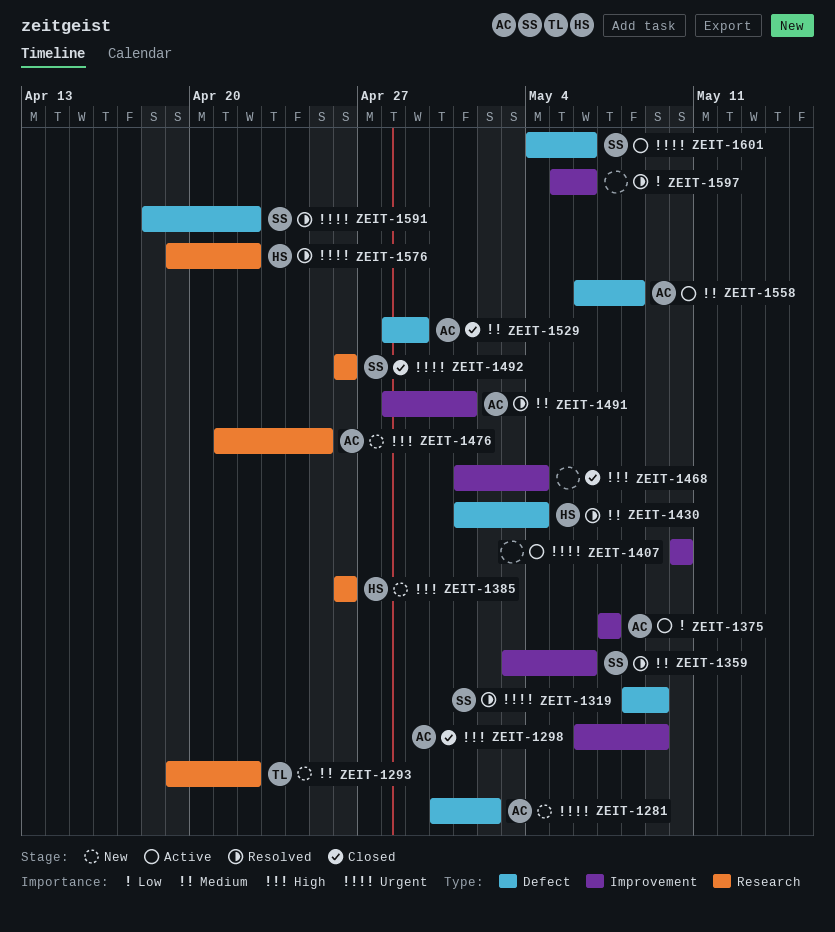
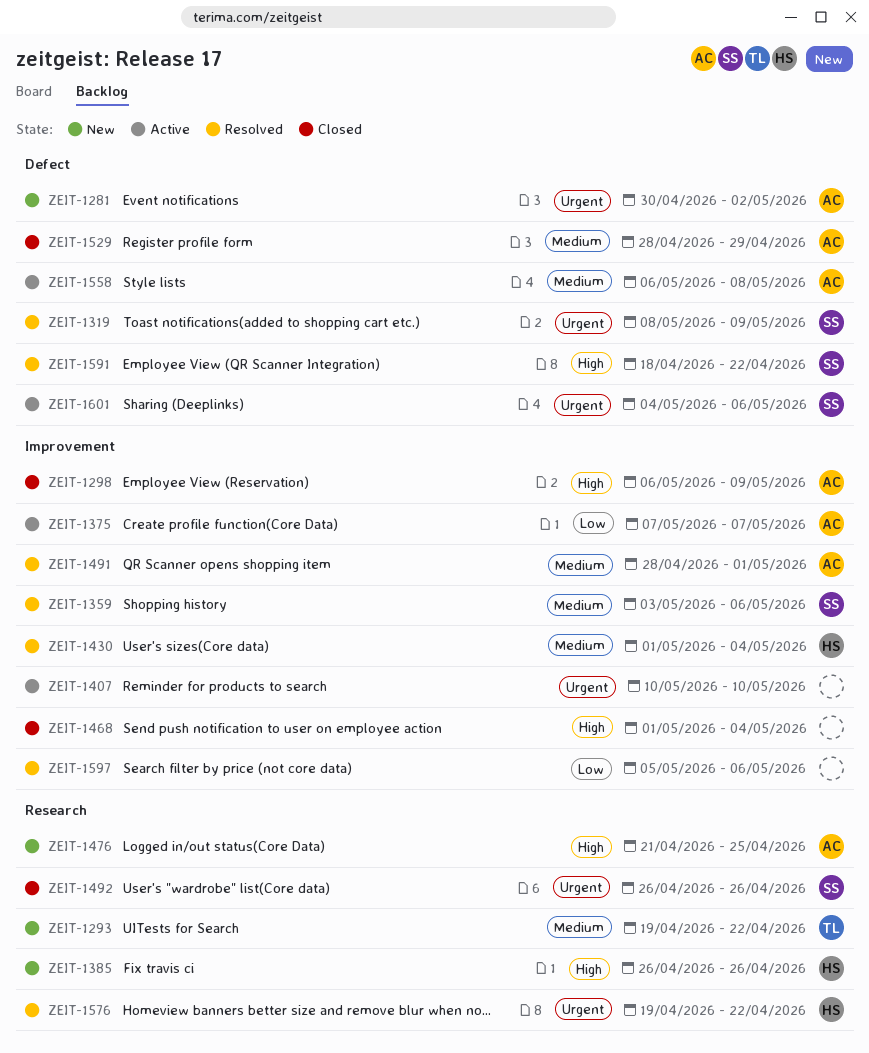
ZEIT-1430, label: Defect -> Improvement
ZEIT-1591, priority: Urgent -> High

